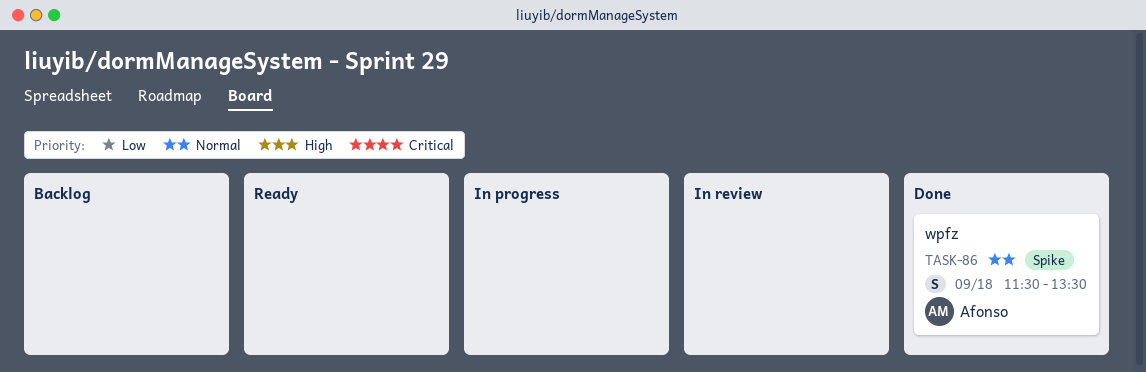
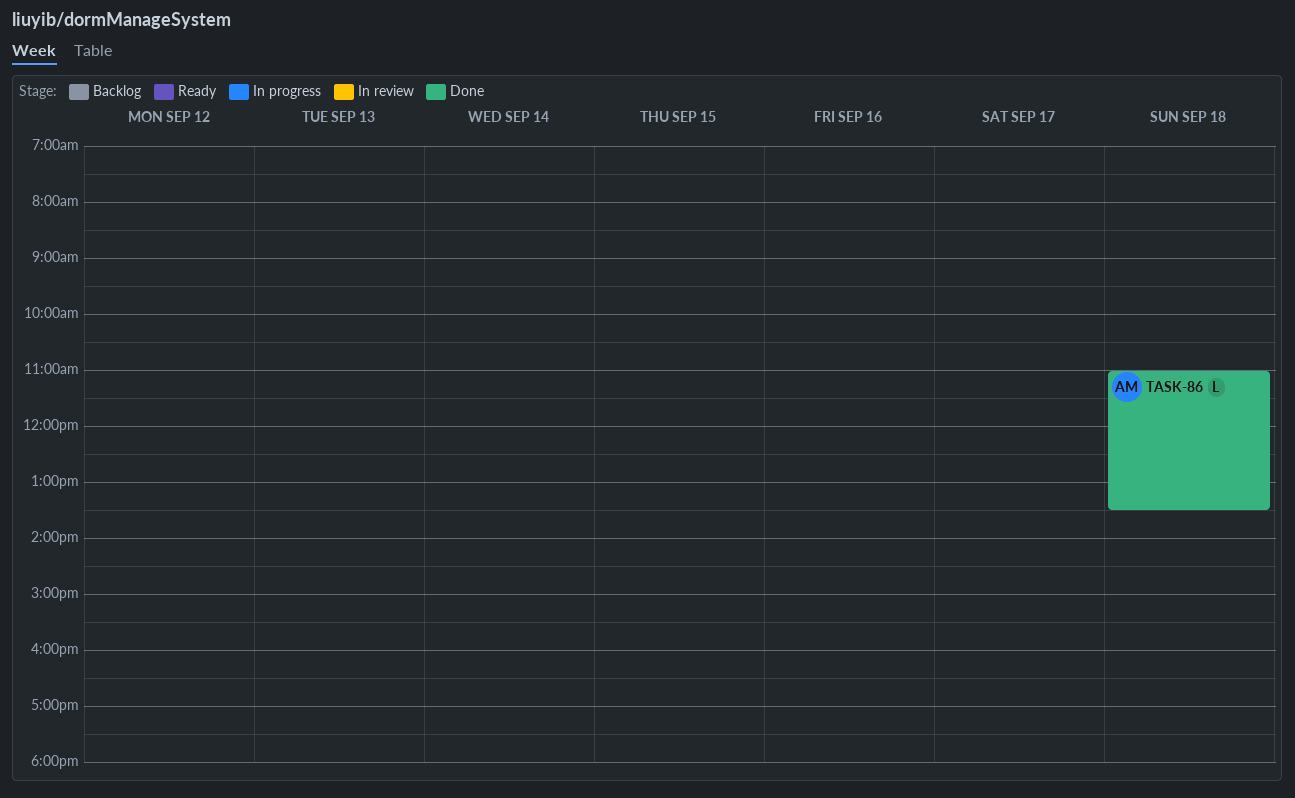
TASK-86, estimate: S -> L
TASK-86, begins: 11:30 -> 11:00

